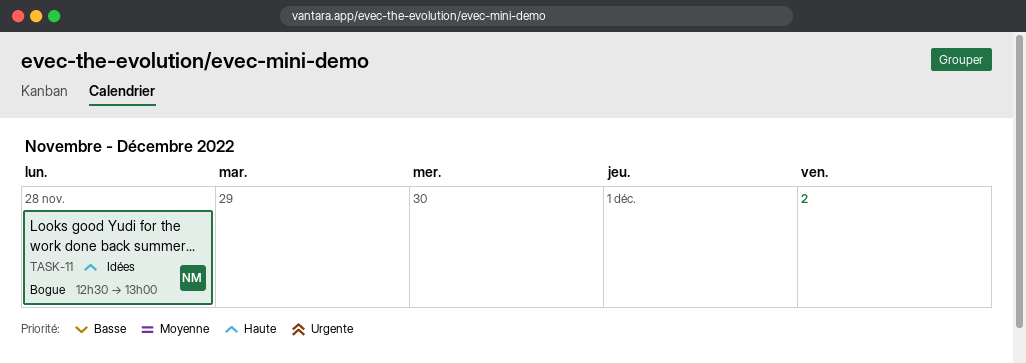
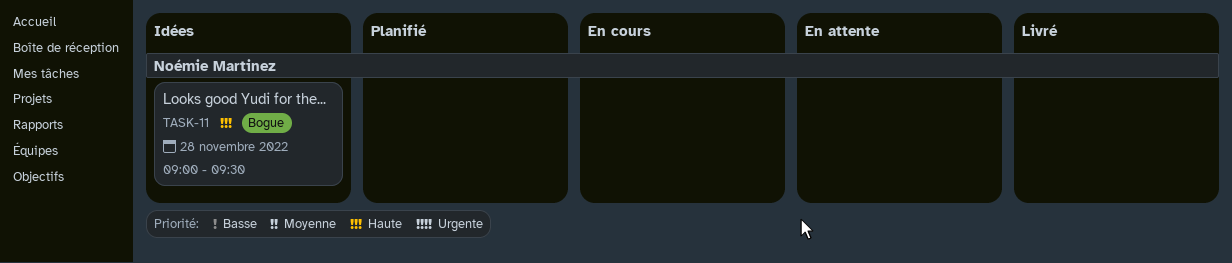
TASK-11, begins: 12:30 -> 09:00
TASK-11, ends: 13:00 -> 09:30

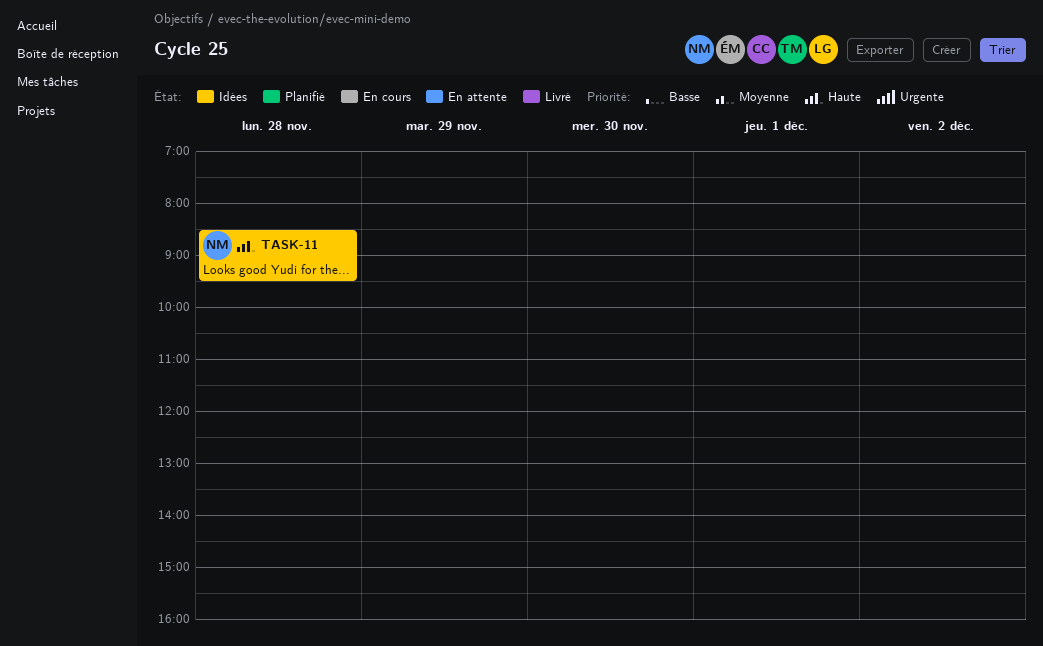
TASK-11, begins: 09:00 -> 08:30

